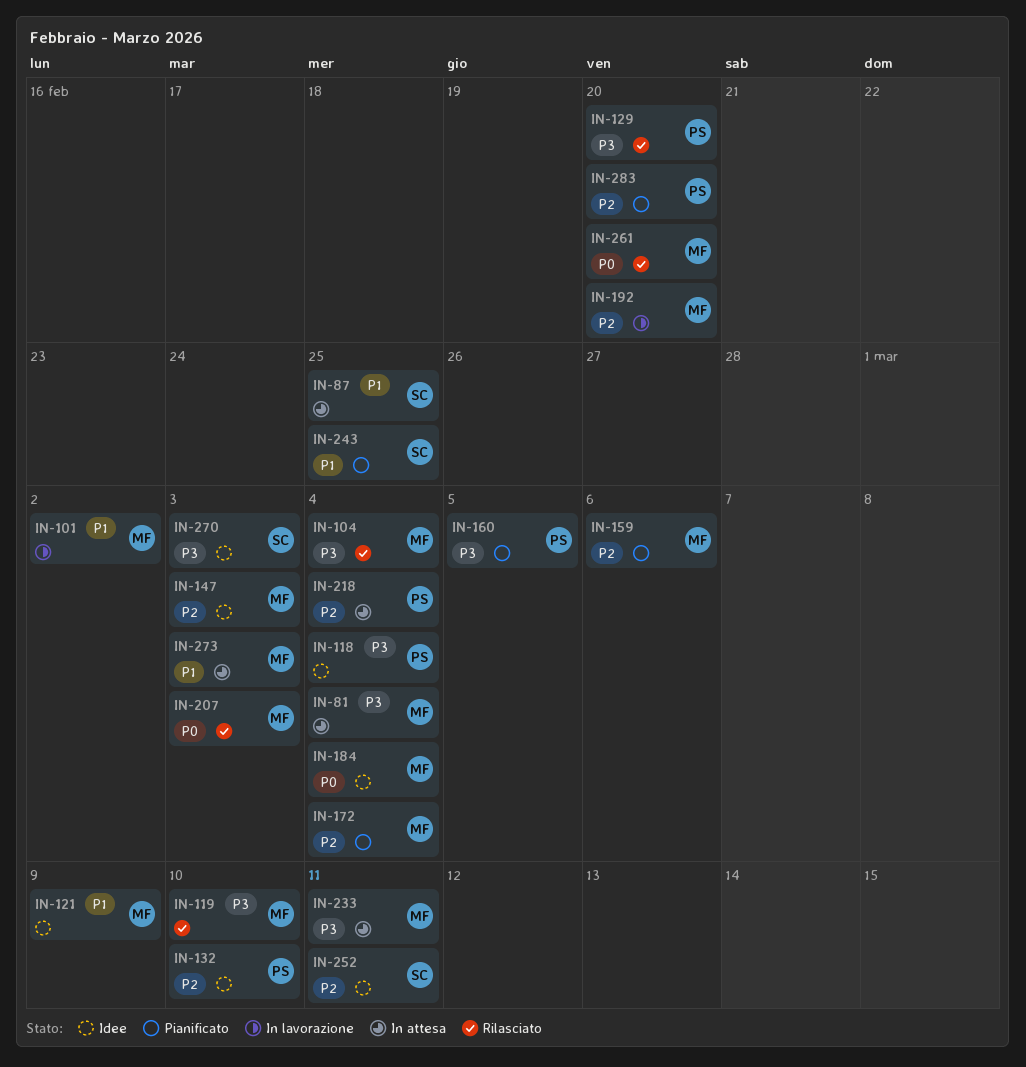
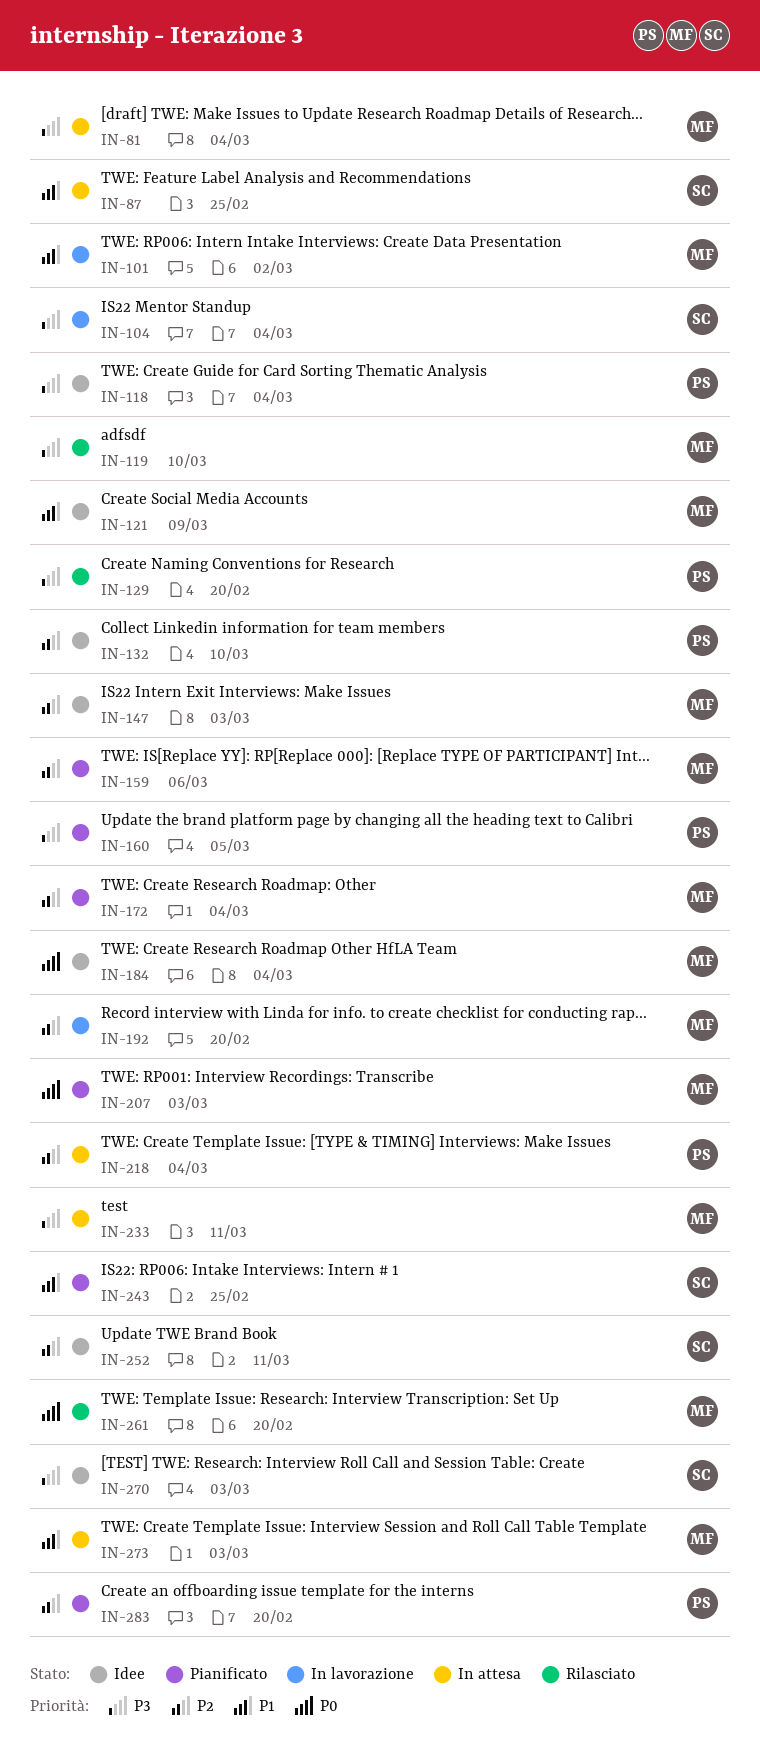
IN-104, status: Rilasciato -> In lavorazione
IN-104, owner: MF -> SC
IN-207, status: Rilasciato -> Pianificato

